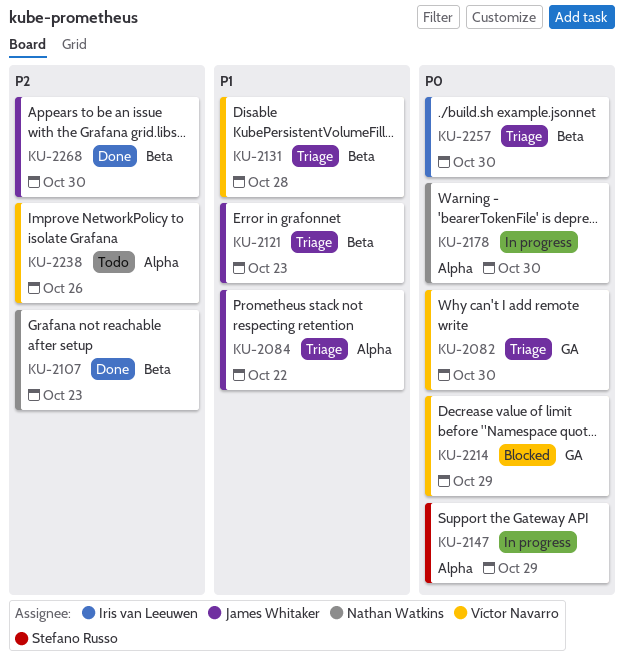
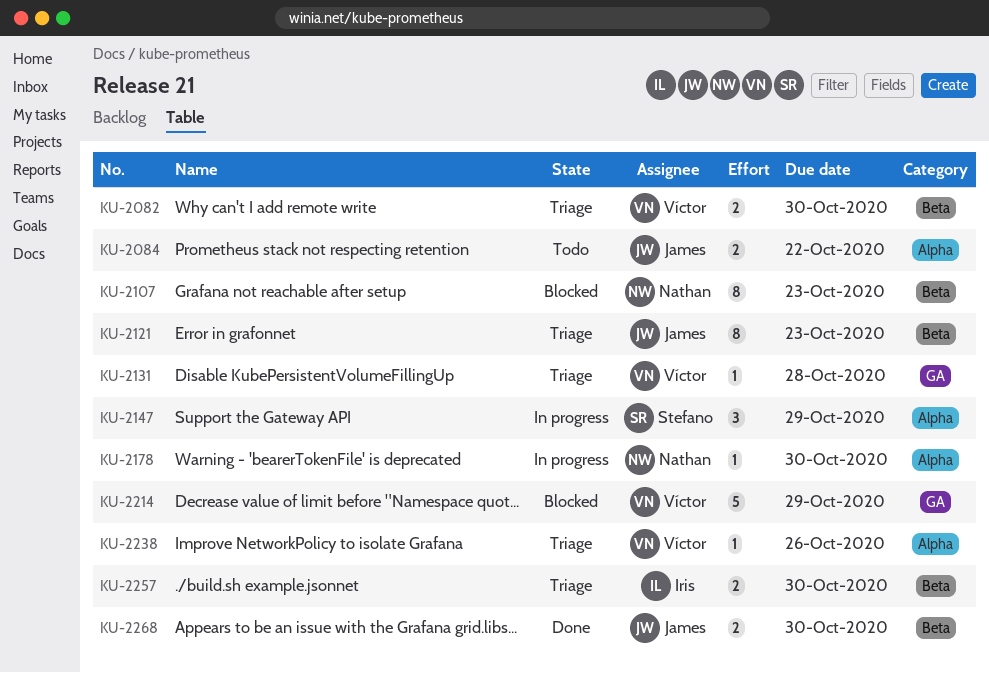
KU-2082, label: GA -> Beta
KU-2084, status: Triage -> Todo
KU-2107, status: Done -> Blocked
KU-2131, label: Beta -> GA
KU-2238, status: Todo -> Triage

